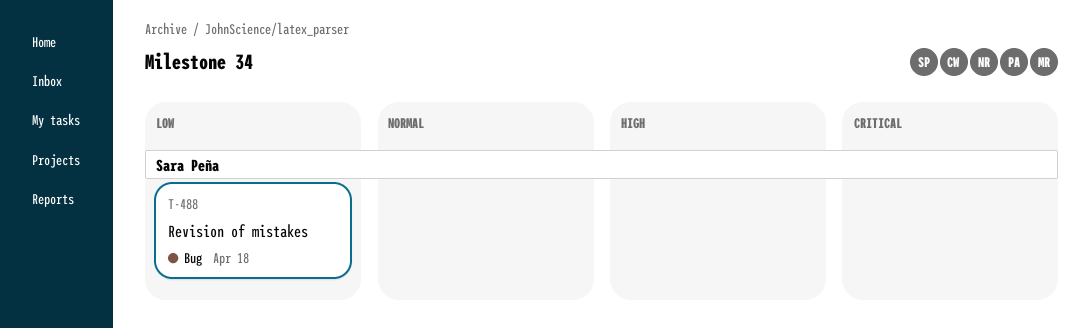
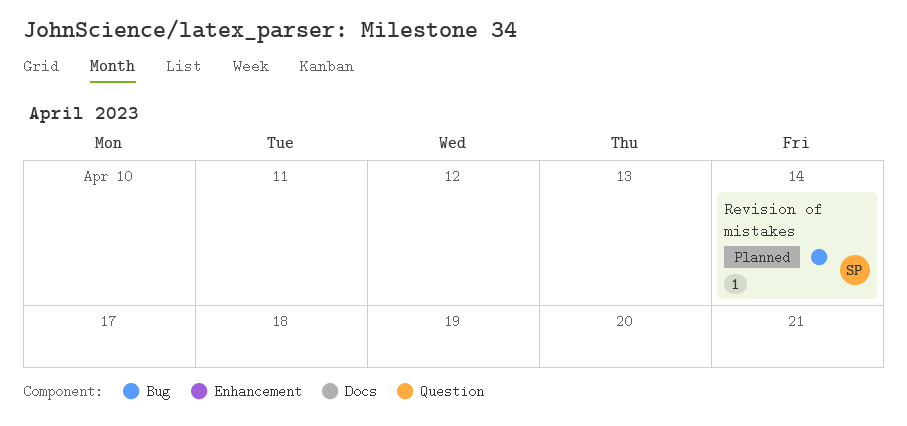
Revision of mistakes, due: Apr 18 -> Apr 14

